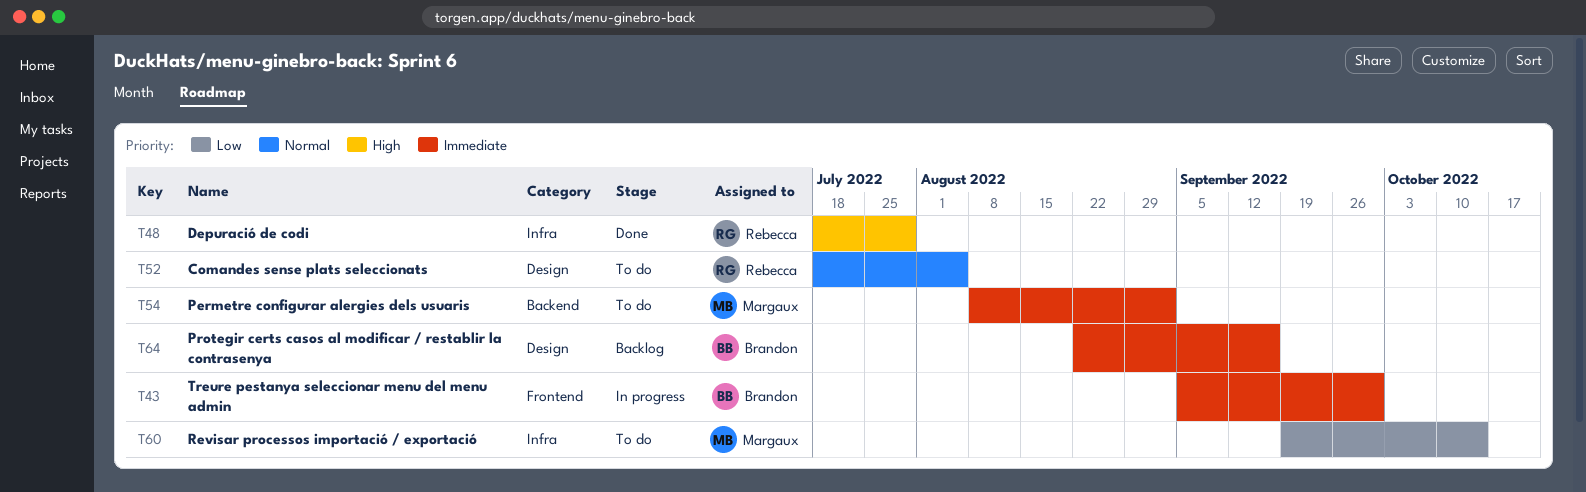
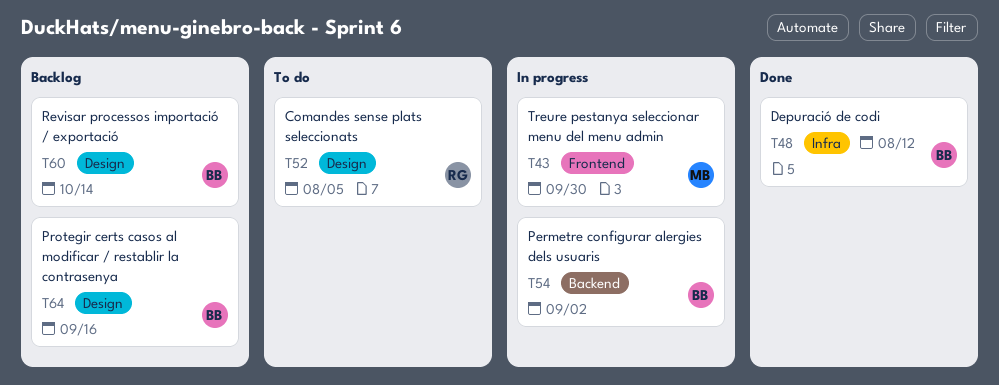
T43, owner: Brandon -> Margaux
T48, owner: Rebecca -> Brandon
T48, due: Jul 29 -> Aug 12
T54, status: To do -> In progress
T54, owner: Margaux -> Brandon
T60, status: To do -> Backlog
T60, owner: Margaux -> Brandon
T60, label: Infra -> Design

